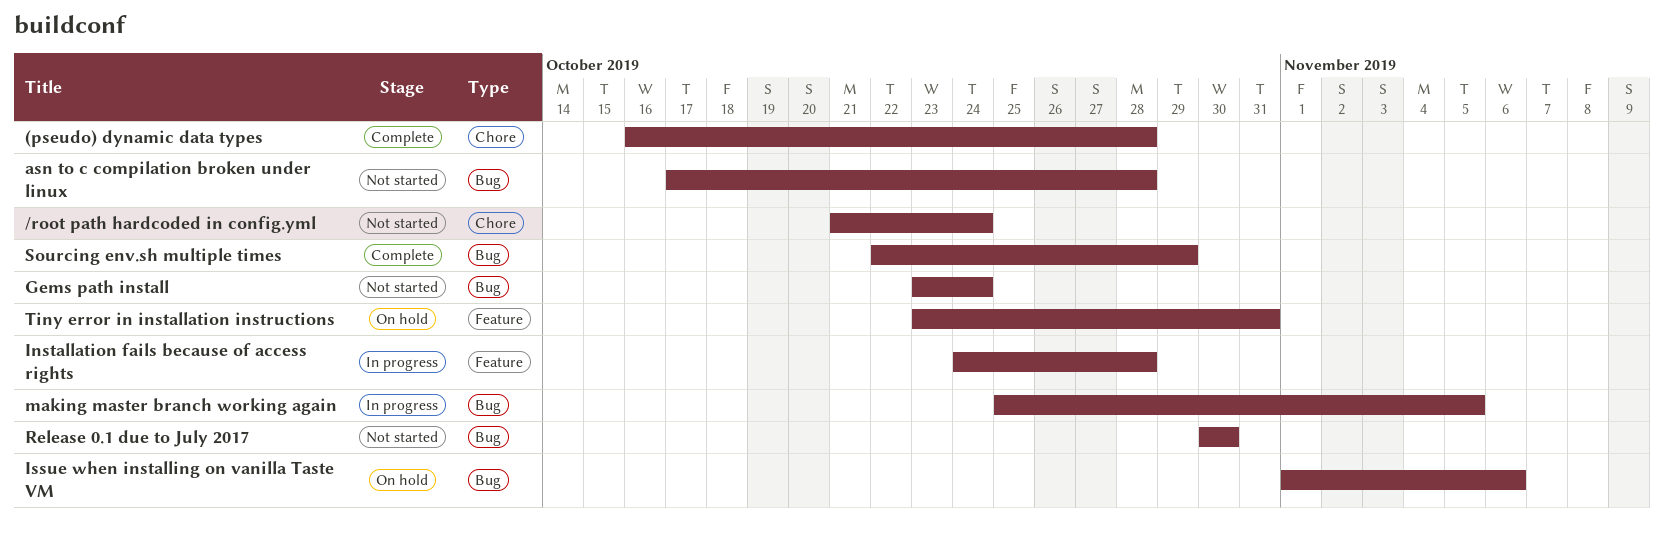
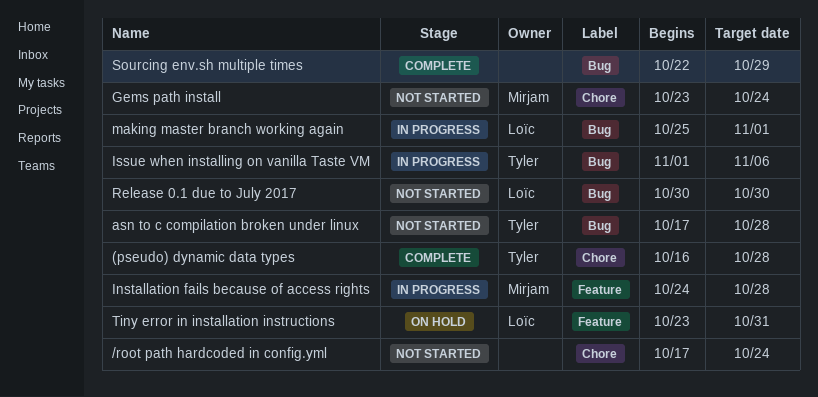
/root path hardcoded in config.yml, start: Oct 21 -> Oct 17
Gems path install, label: Bug -> Chore
Issue when installing on vanilla Taste VM, status: On hold -> In progress
making master branch working again, due: Nov 5 -> Nov 1

